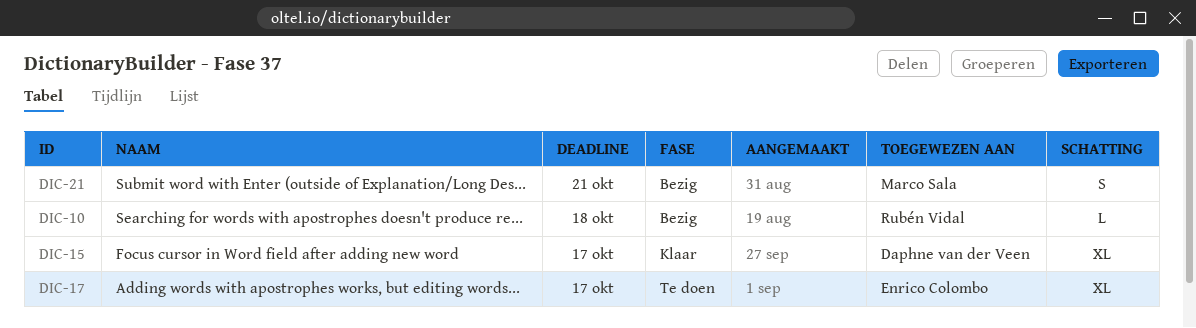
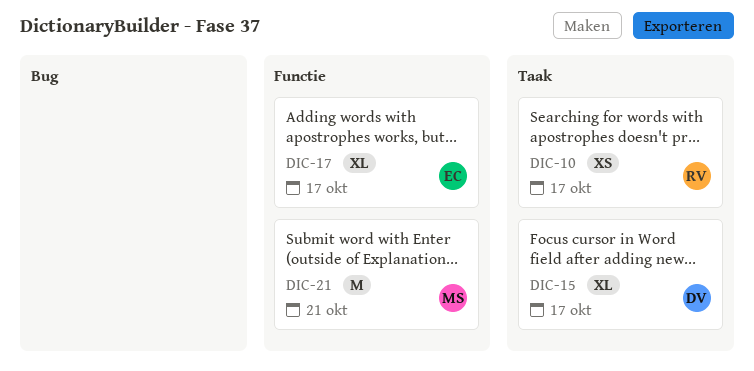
DIC-10, estimate: L -> XS
DIC-10, due: Oct 18 -> Oct 17
DIC-21, estimate: S -> M

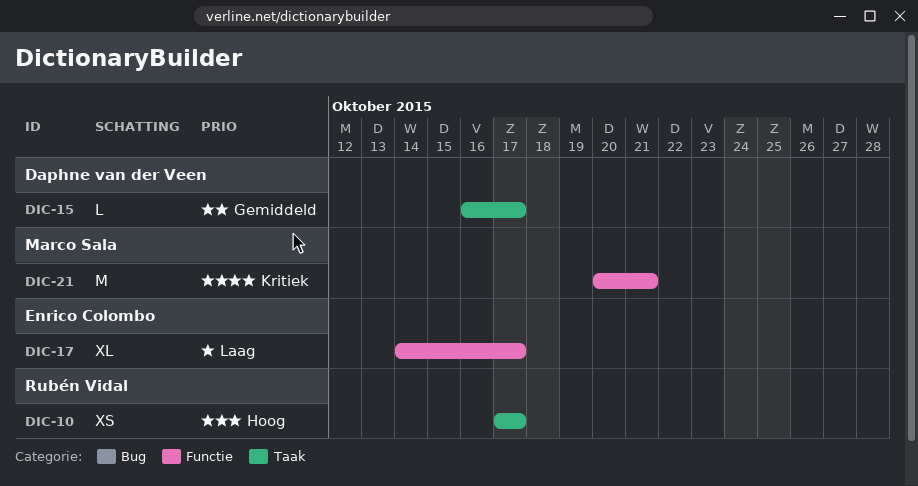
DIC-15, estimate: XL -> L

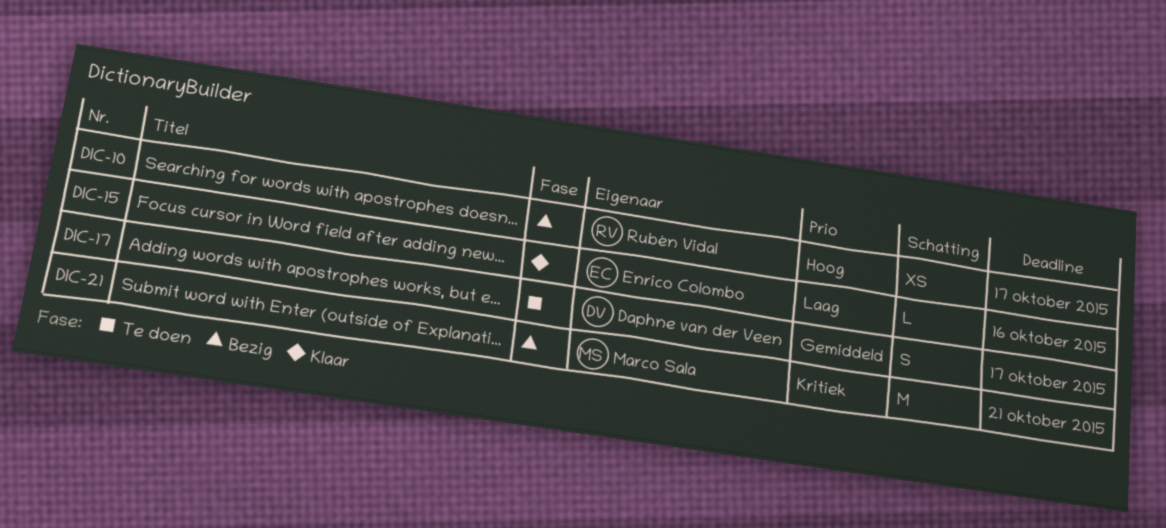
DIC-15, owner: Daphne van der Veen -> Enrico Colombo
DIC-15, priority: Gemiddeld -> Laag
DIC-15, due: Oct 17 -> Oct 16
DIC-17, owner: Enrico Colombo -> Daphne van der Veen
DIC-17, priority: Laag -> Gemiddeld
DIC-17, estimate: XL -> S

